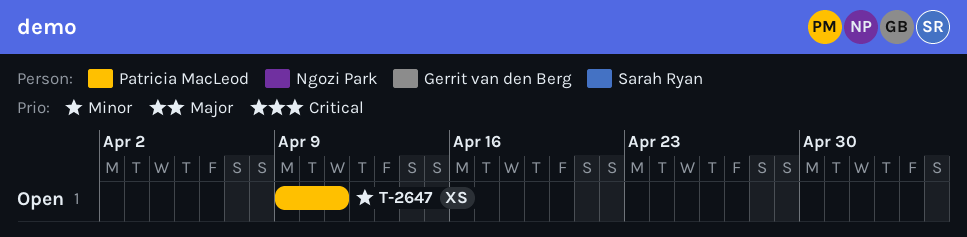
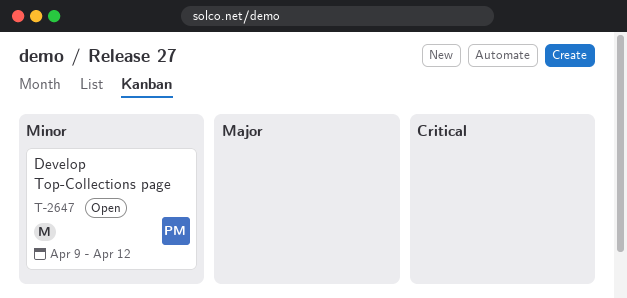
T-2647, estimate: XS -> M
T-2647, due: Apr 11 -> Apr 12

